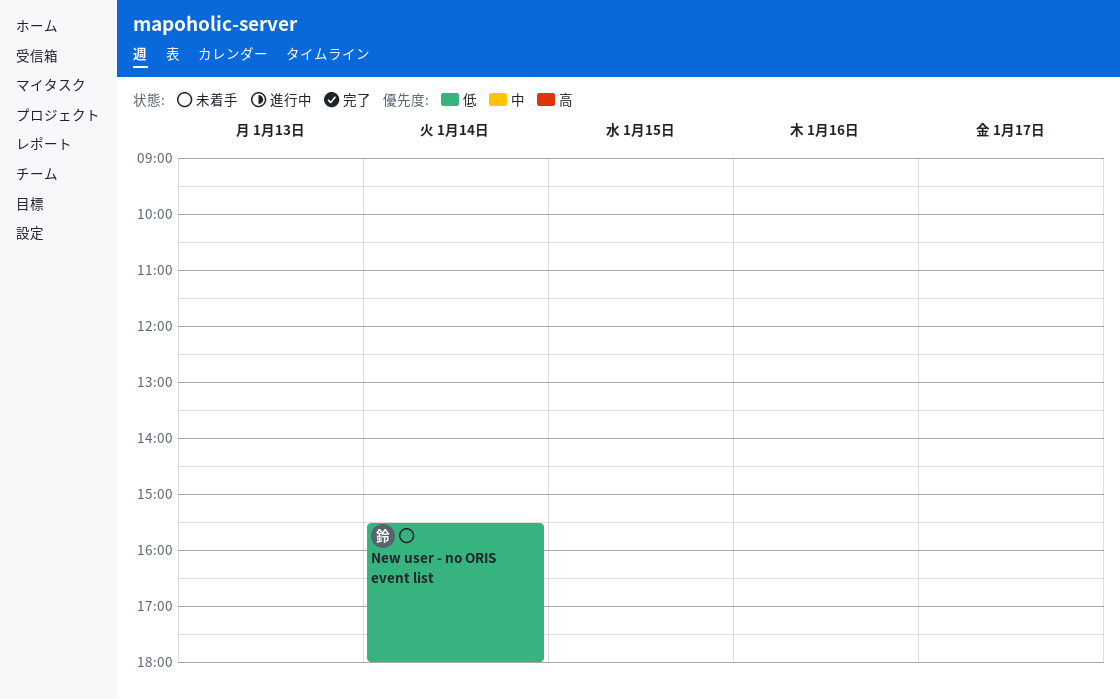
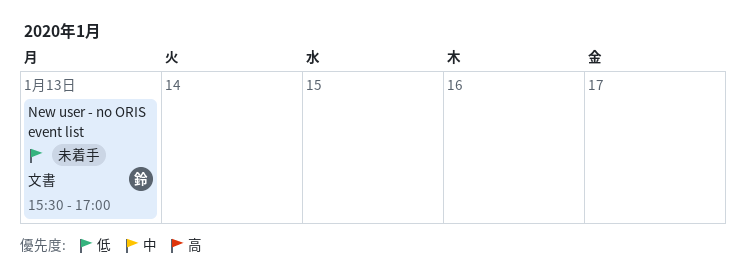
New user - no ORIS event list, day: Jan 14 -> Jan 13
New user - no ORIS event list, ends: 18:00 -> 17:00

